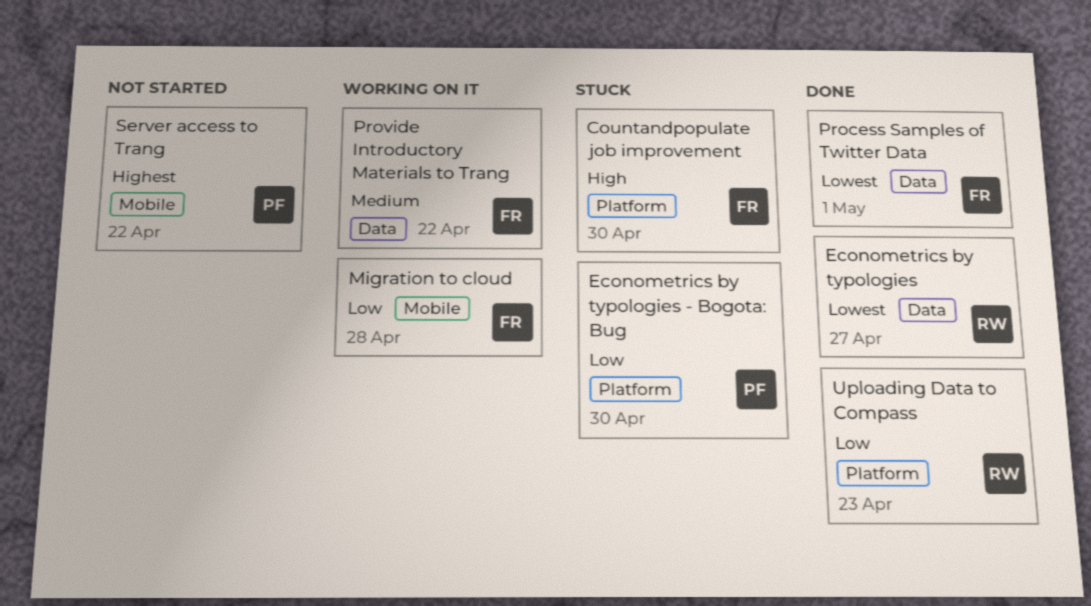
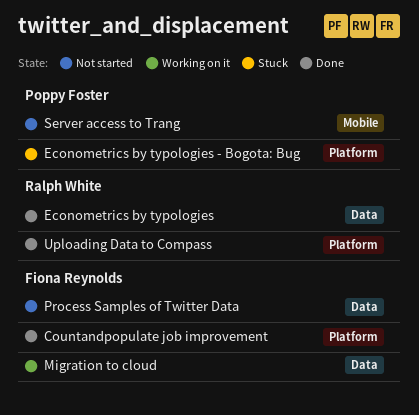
Countandpopulate job improvement, status: Stuck -> Done
Migration to cloud, label: Mobile -> Data
Process Samples of Twitter Data, status: Done -> Not started
Provide Introductory Materials to Trang: present -> none

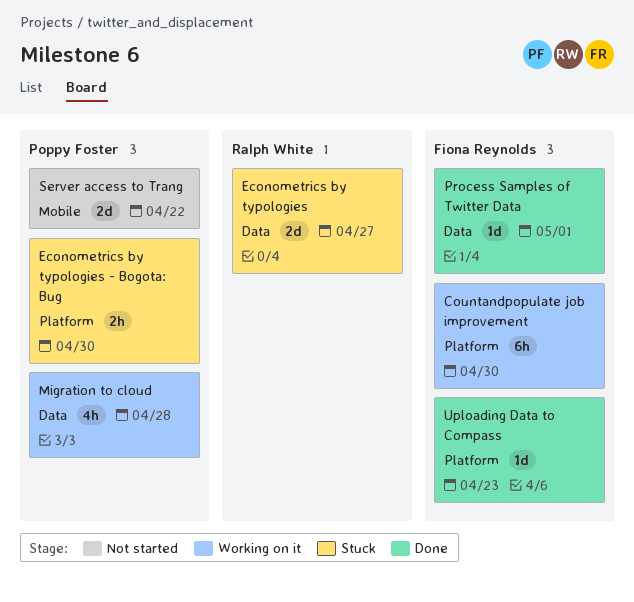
Countandpopulate job improvement, status: Done -> Working on it
Econometrics by typologies, status: Done -> Stuck
Migration to cloud, owner: Fiona Reynolds -> Poppy Foster
Process Samples of Twitter Data, status: Not started -> Done
Uploading Data to Compass, owner: Ralph White -> Fiona Reynolds

